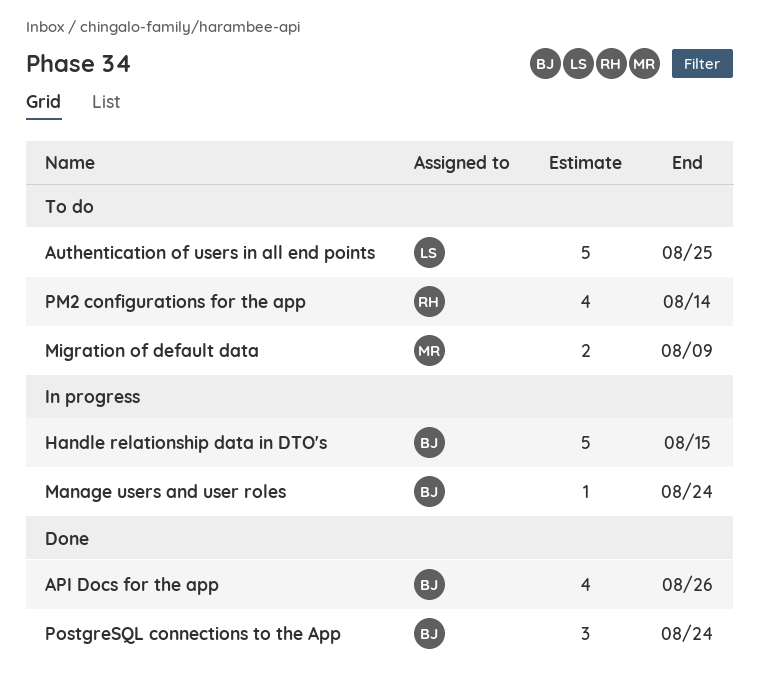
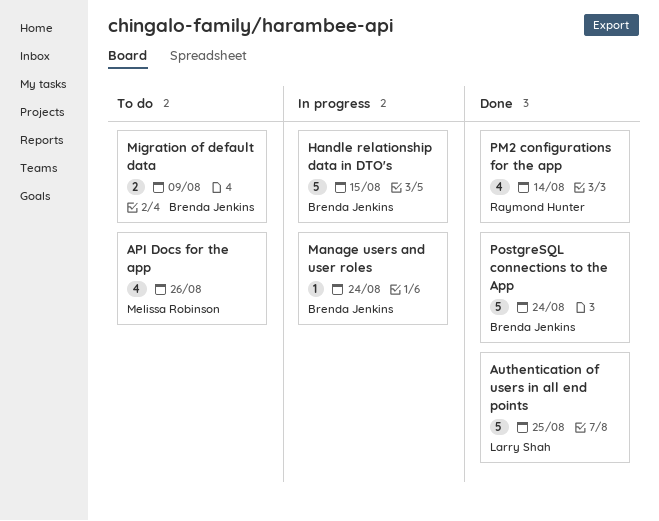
API Docs for the app, status: Done -> To do
API Docs for the app, owner: Brenda Jenkins -> Melissa Robinson
Authentication of users in all end points, status: To do -> Done
Migration of default data, owner: Melissa Robinson -> Brenda Jenkins
PM2 configurations for the app, status: To do -> Done
PostgreSQL connections to the App, estimate: 3 -> 5

